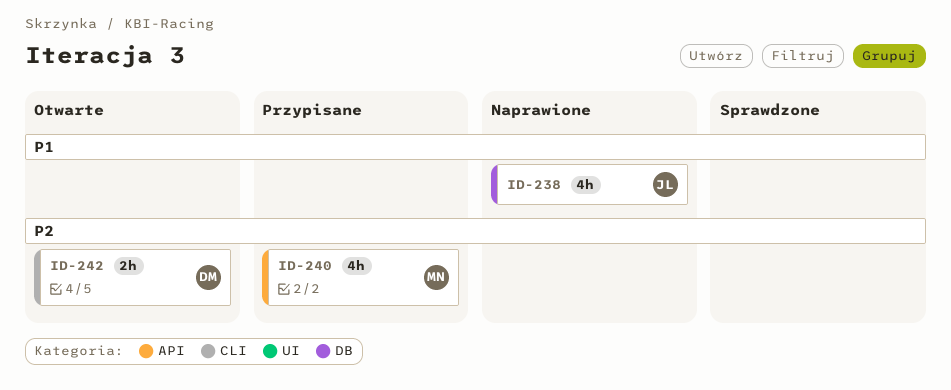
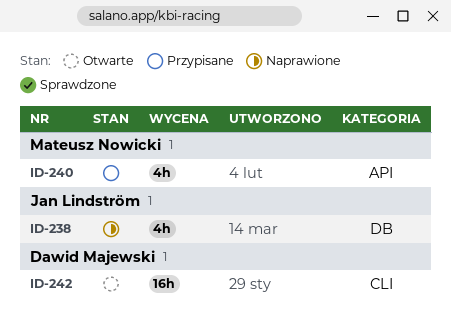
ID-242, estimate: 2h -> 16h

